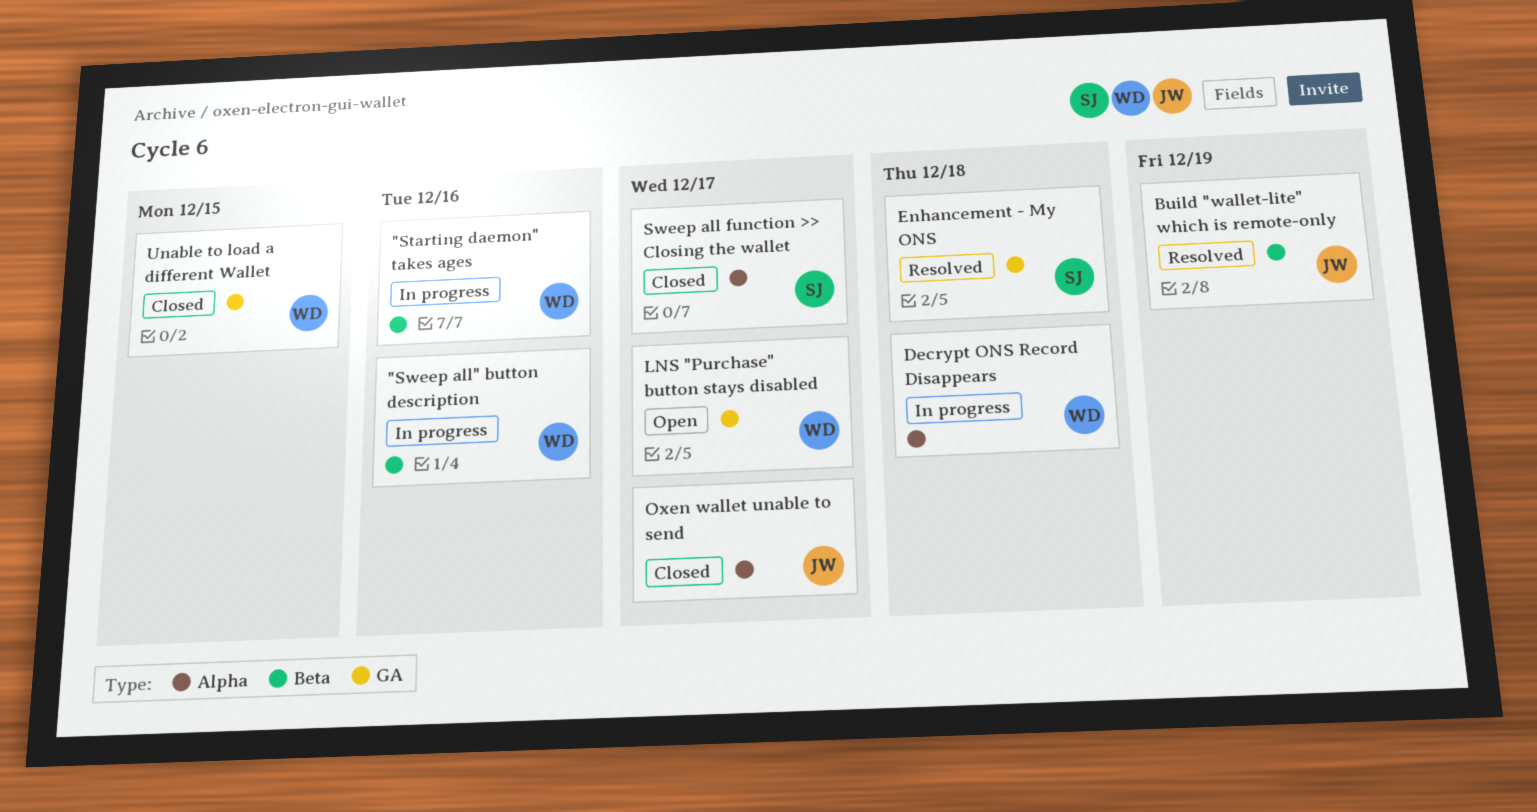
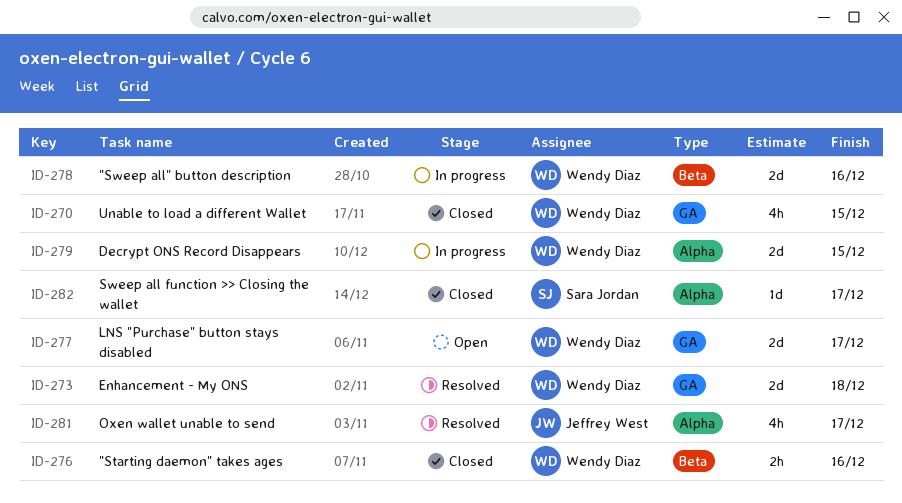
"Starting daemon" takes ages, status: In progress -> Closed
Build "wallet-lite" which is remote-only: present -> none
Decrypt ONS Record Disappears, due: Dec 18 -> Dec 15
Enhancement - My ONS, owner: Sara Jordan -> Wendy Diaz
Oxen wallet unable to send, status: Closed -> Resolved

